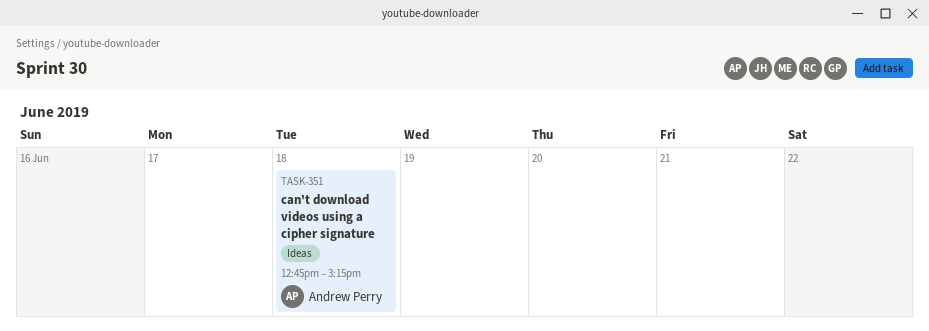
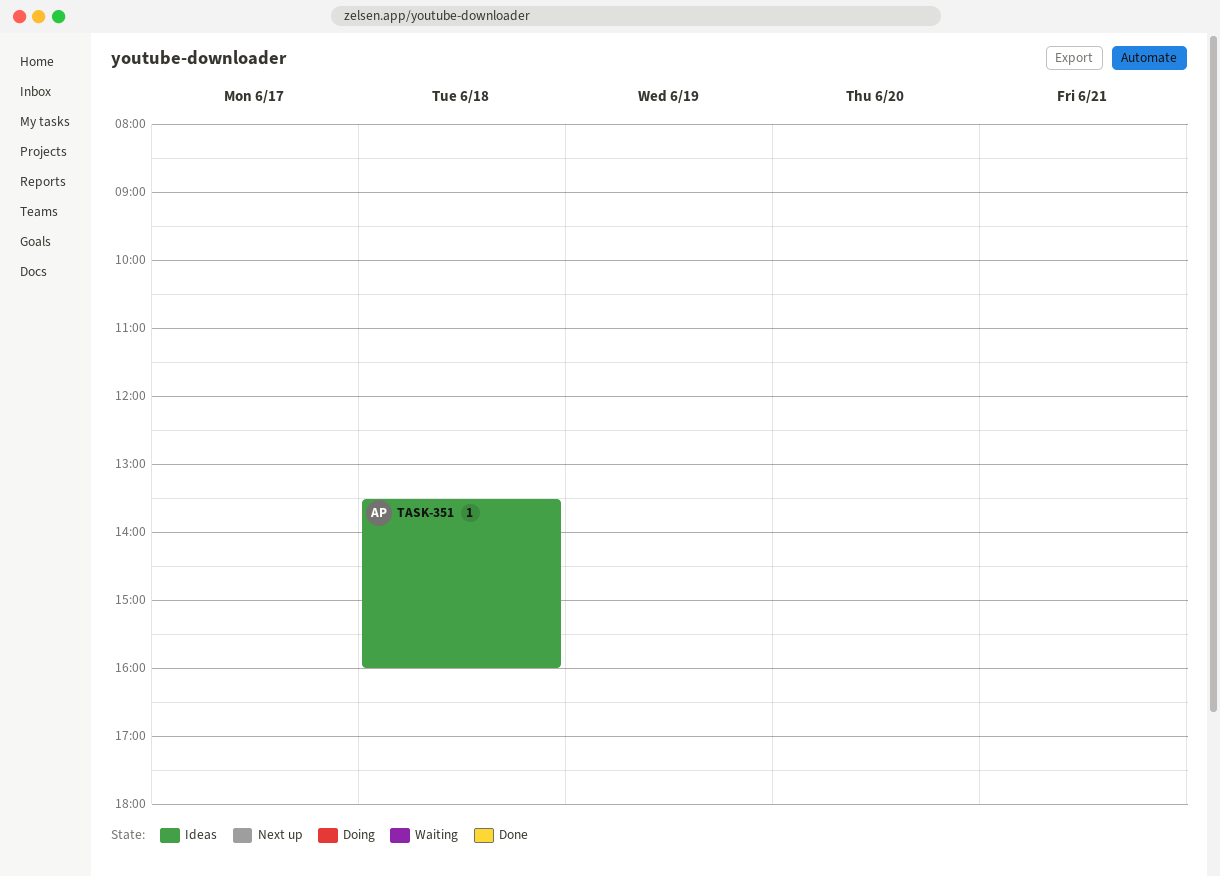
TASK-351, begins: 12:45 -> 13:30
TASK-351, ends: 15:15 -> 16:00

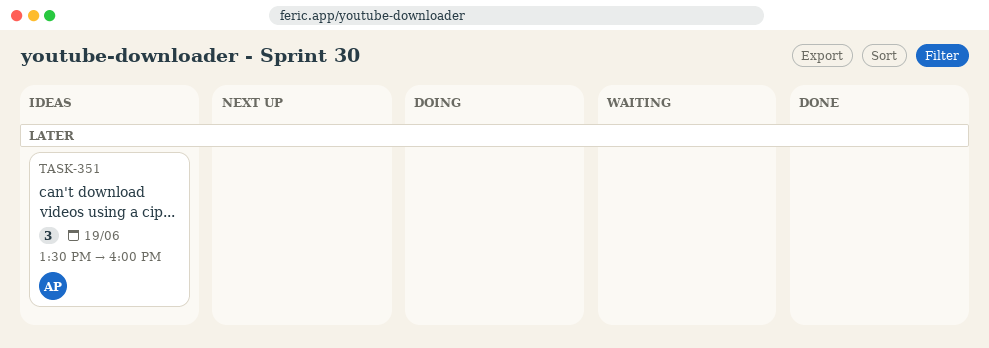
TASK-351, estimate: 1 -> 3
TASK-351, day: Jun 18 -> Jun 19

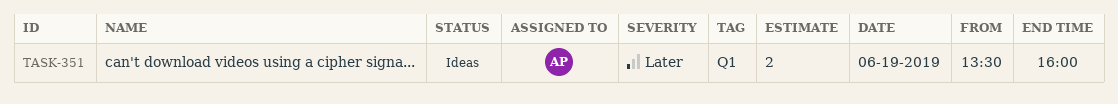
TASK-351, estimate: 3 -> 2

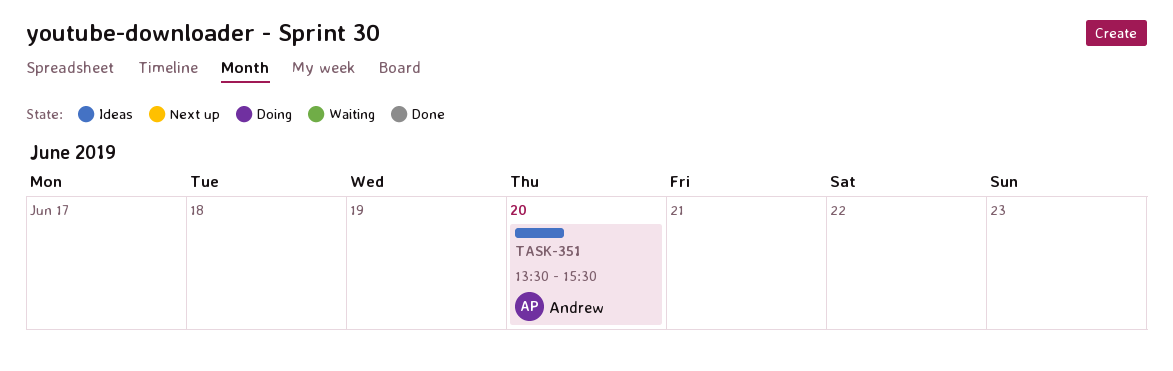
TASK-351, day: Jun 19 -> Jun 20
TASK-351, ends: 16:00 -> 15:30

